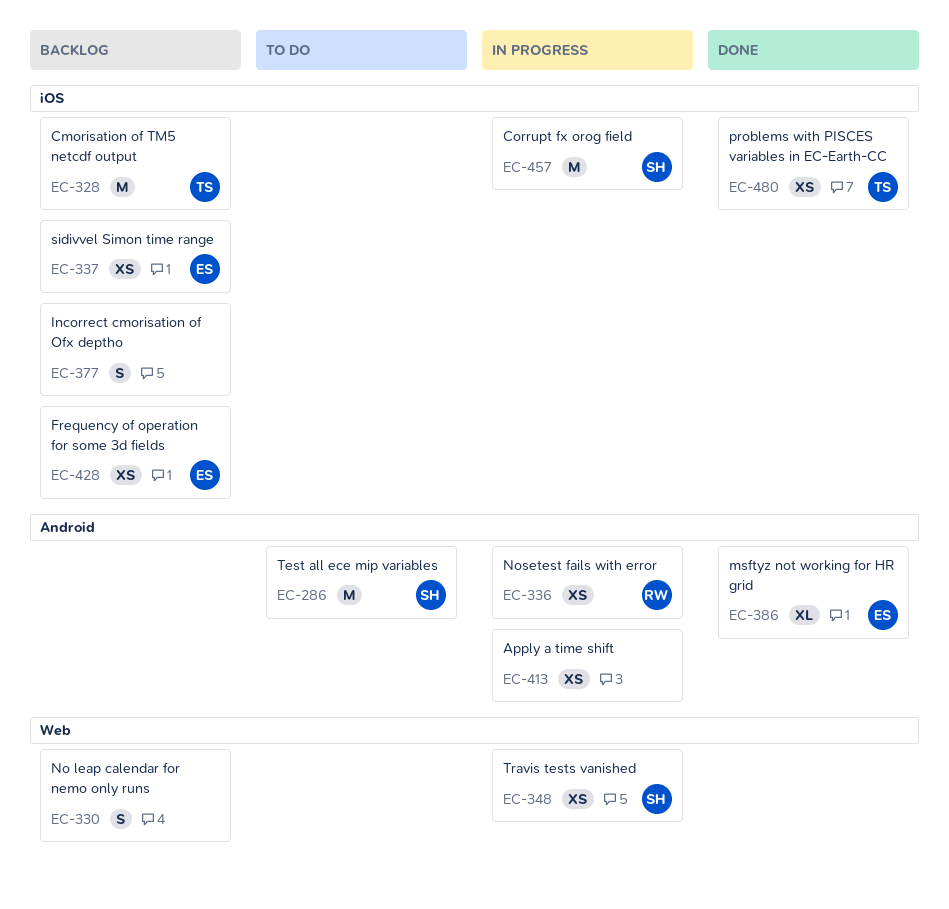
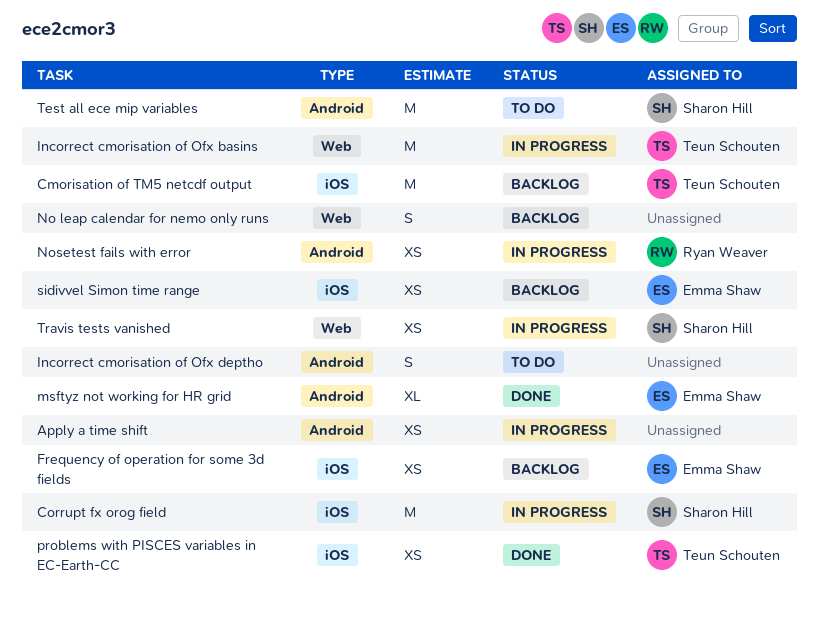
Incorrect cmorisation of Ofx basins: none -> present
Incorrect cmorisation of Ofx deptho, status: Backlog -> To do
Incorrect cmorisation of Ofx deptho, label: iOS -> Android

